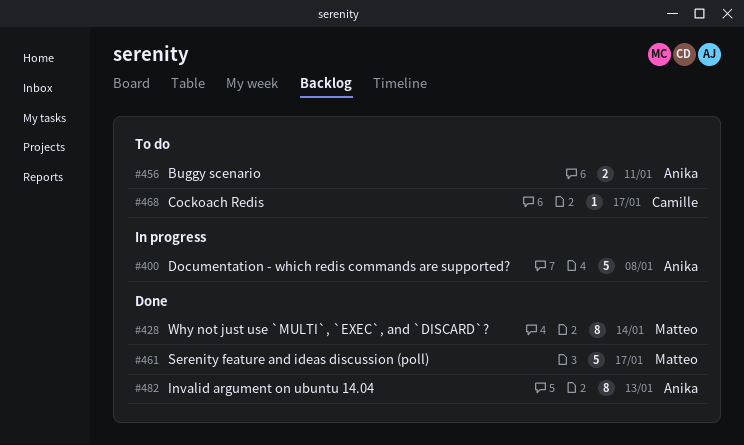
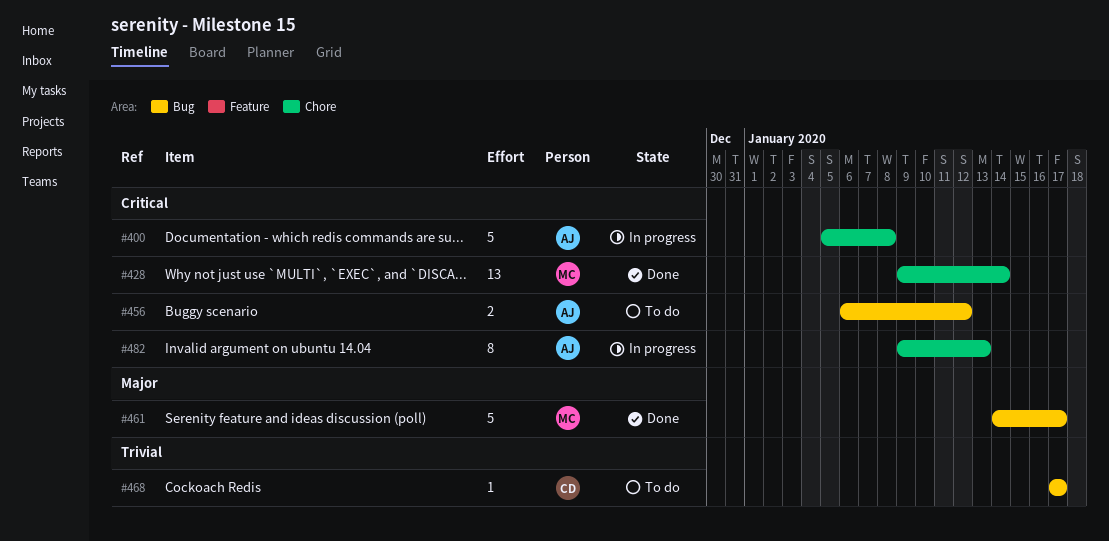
#428, estimate: 8 -> 13
#456, due: Jan 11 -> Jan 12
#482, status: Done -> In progress

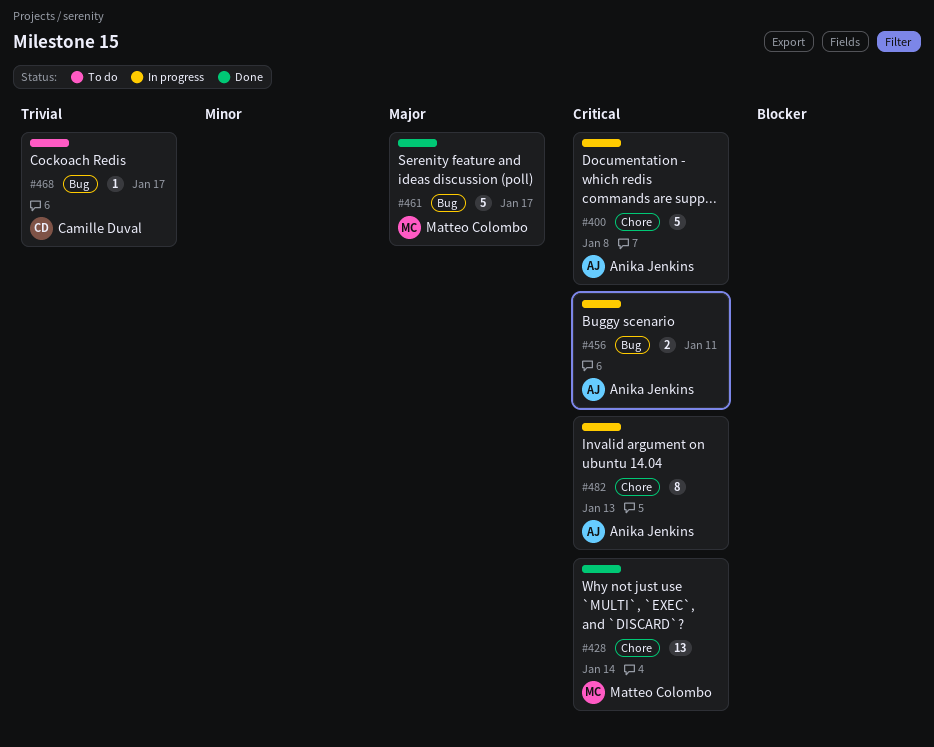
#456, status: To do -> In progress
#456, due: Jan 12 -> Jan 11

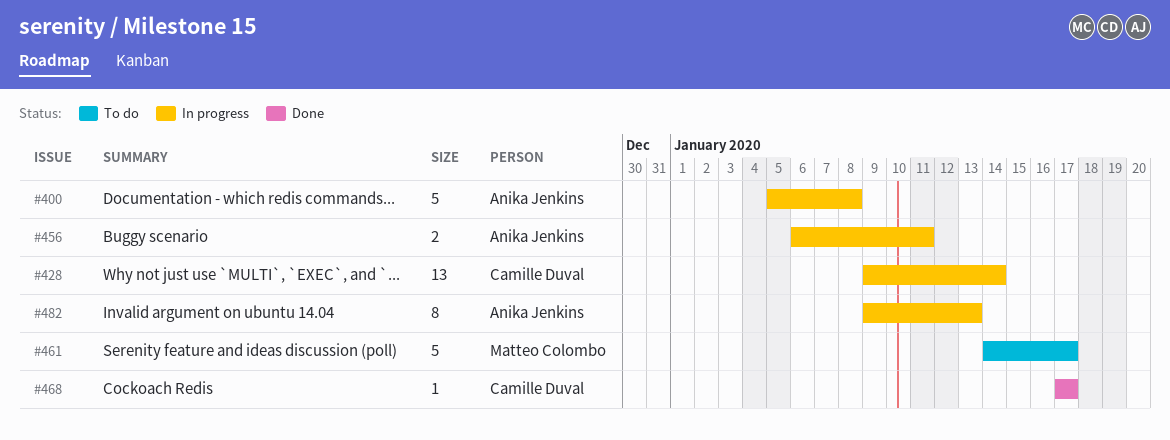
#428, status: Done -> In progress
#428, owner: Matteo Colombo -> Camille Duval
#461, status: Done -> To do
#468, status: To do -> Done

